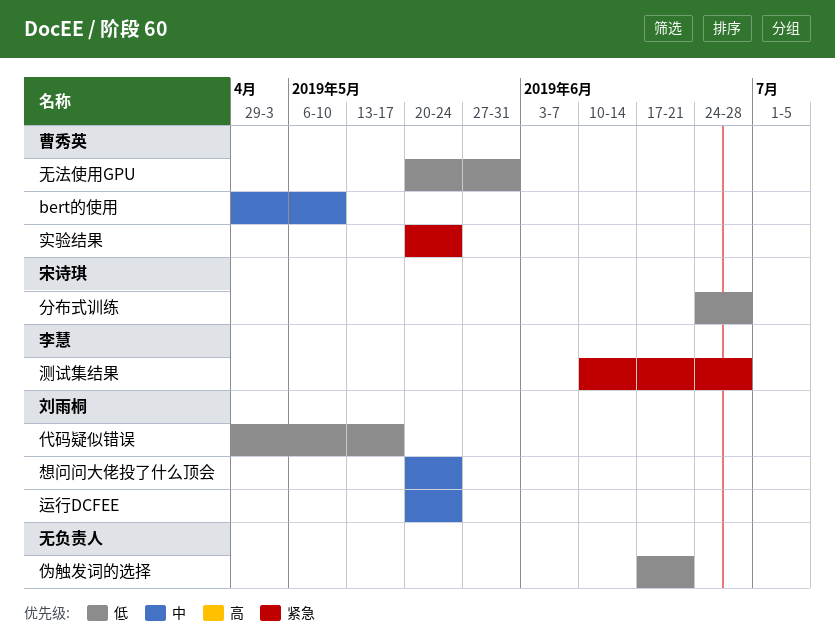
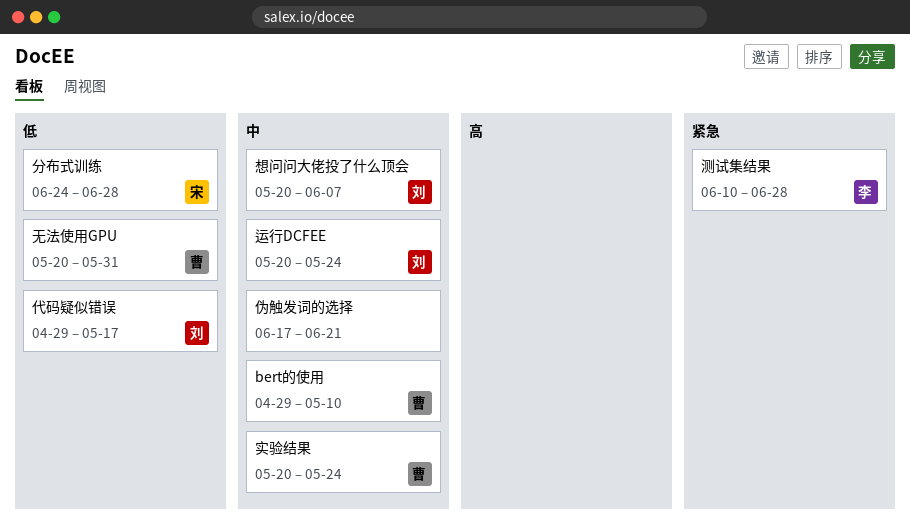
伪触发词的选择, priority: 低 -> 中
实验结果, priority: 紧急 -> 中
想问问大佬投了什么顶会, due: May 24 -> Jun 7

